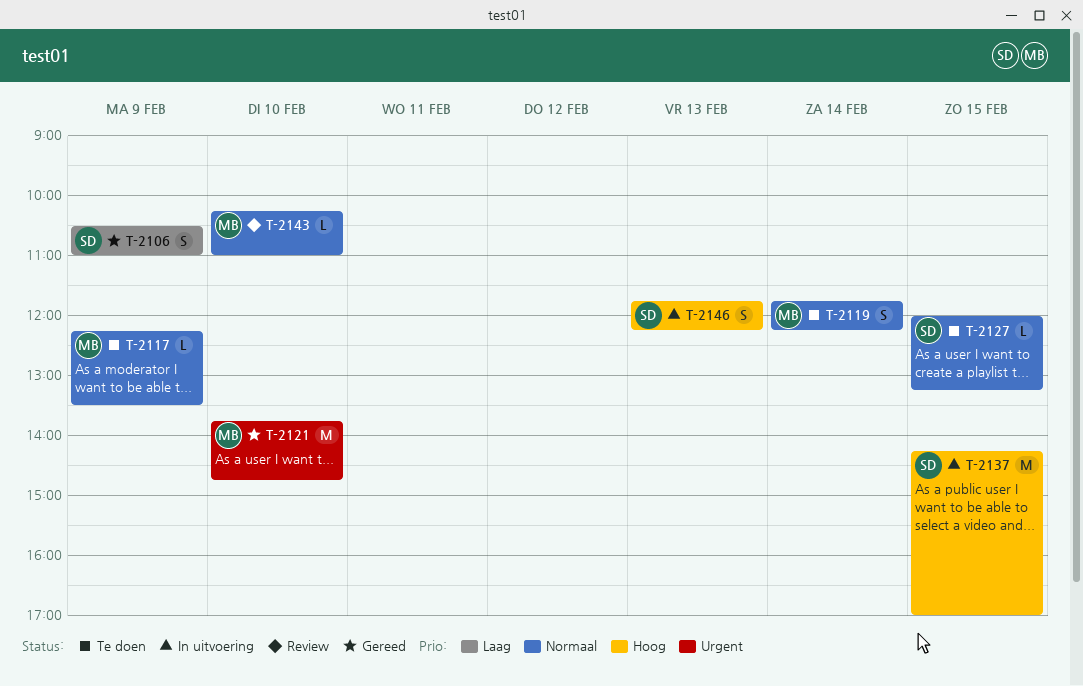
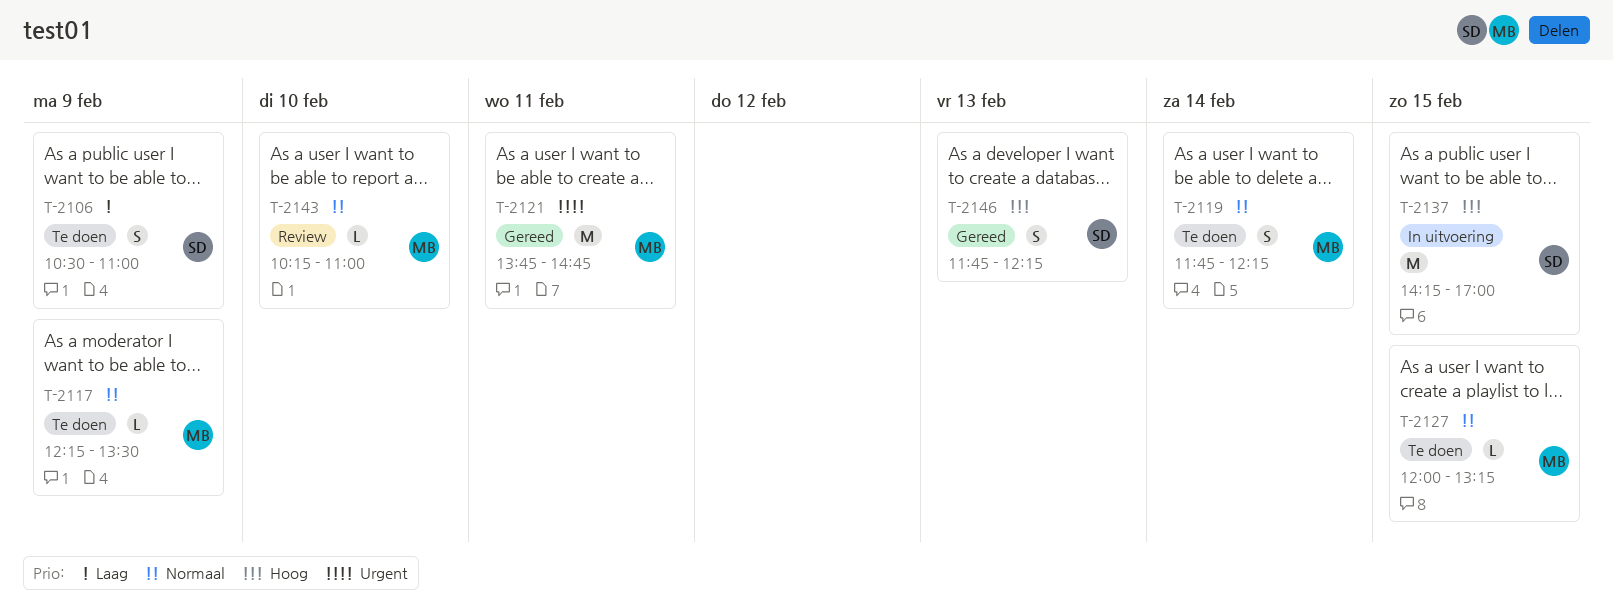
T-2106, status: Gereed -> Te doen
T-2121, day: Feb 10 -> Feb 11
T-2127, owner: SD -> MB
T-2146, status: In uitvoering -> Gereed

